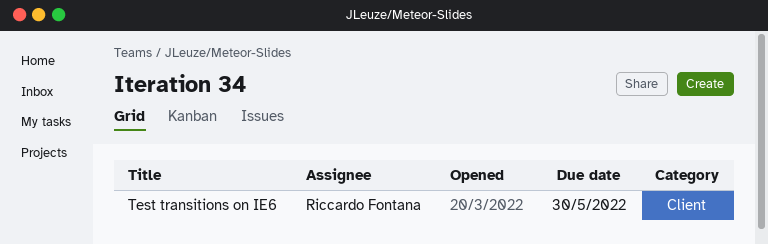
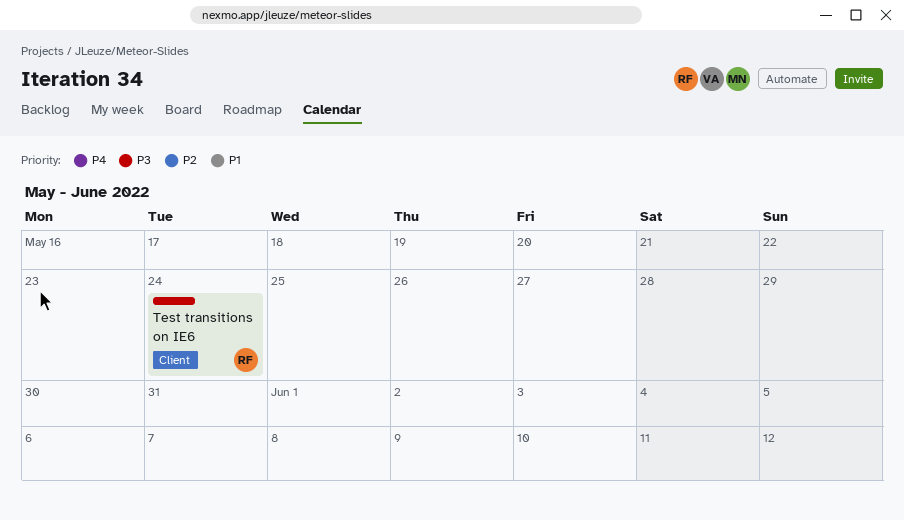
Test transitions on IE6, due: May 30 -> May 24

